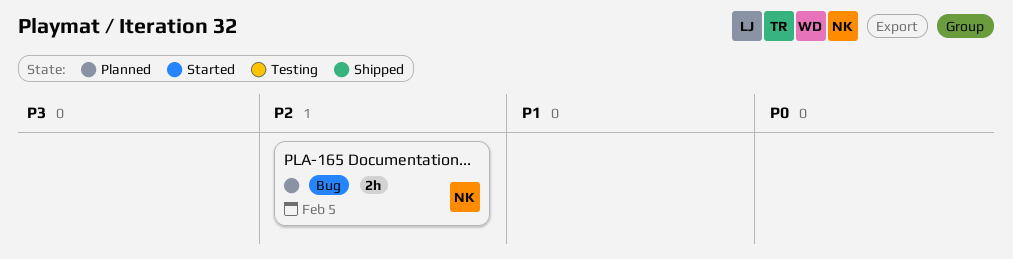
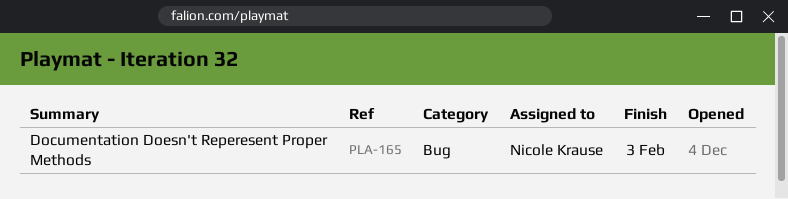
PLA-165, due: Feb 5 -> Feb 3

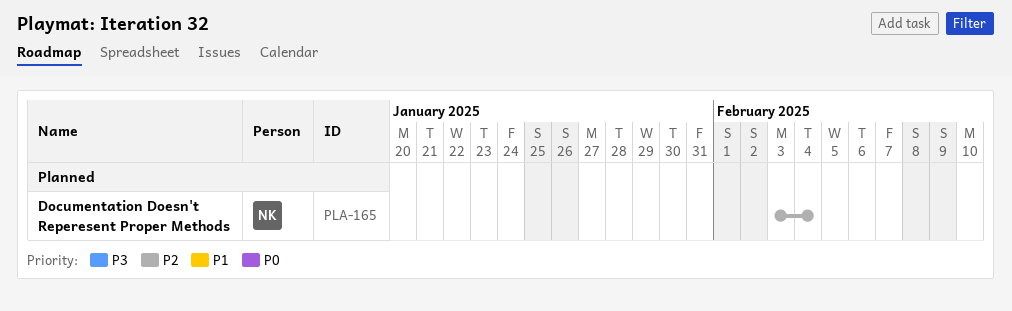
PLA-165, due: Feb 3 -> Feb 4

